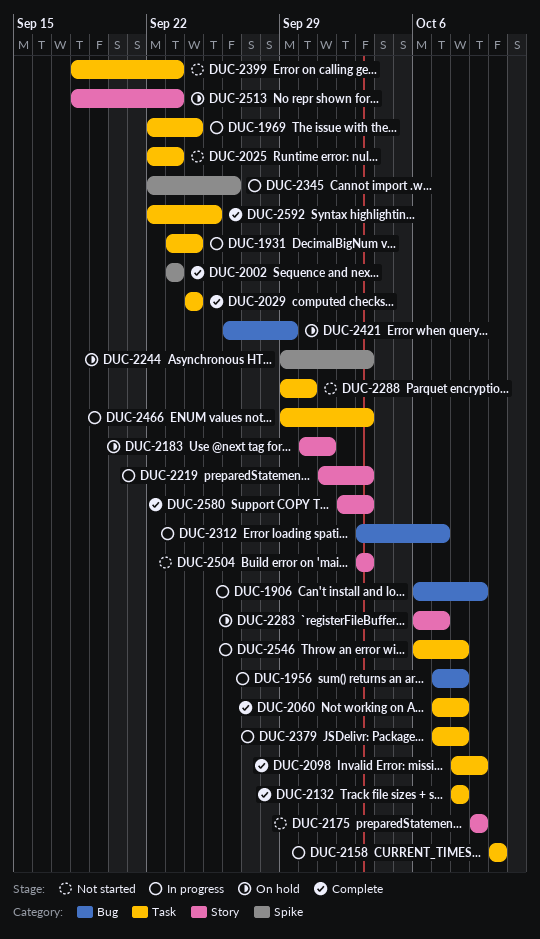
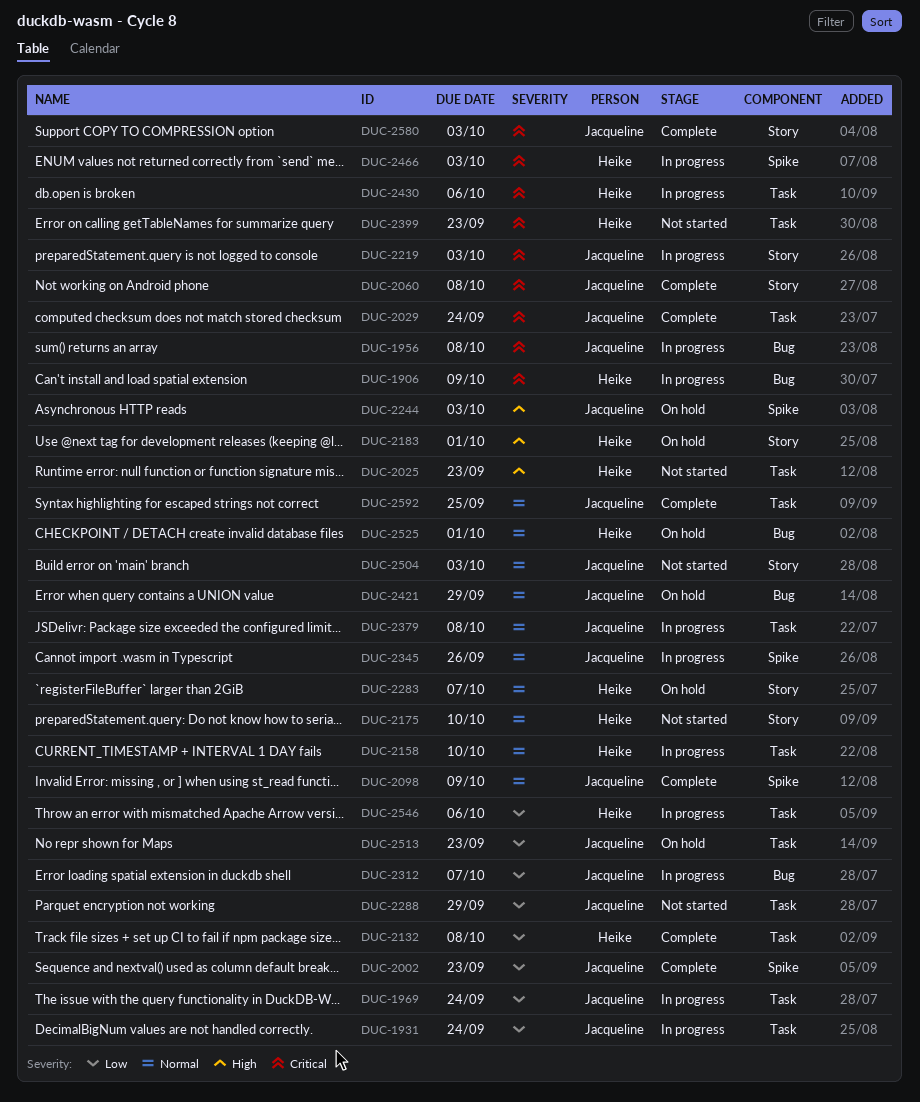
DUC-2060, label: Task -> Story
DUC-2098, label: Task -> Spike
DUC-2175, due: Oct 9 -> Oct 10
DUC-2288, due: Sep 30 -> Sep 29
DUC-2430: none -> present
DUC-2466, label: Task -> Spike
DUC-2513, label: Story -> Task
DUC-2525: none -> present
DUC-2546, due: Oct 8 -> Oct 6

